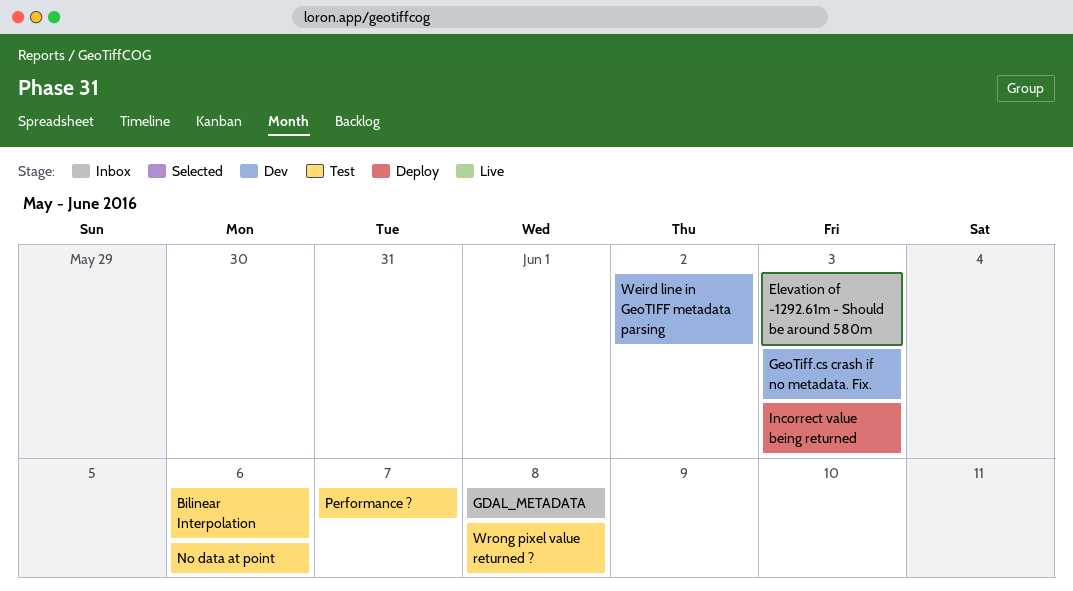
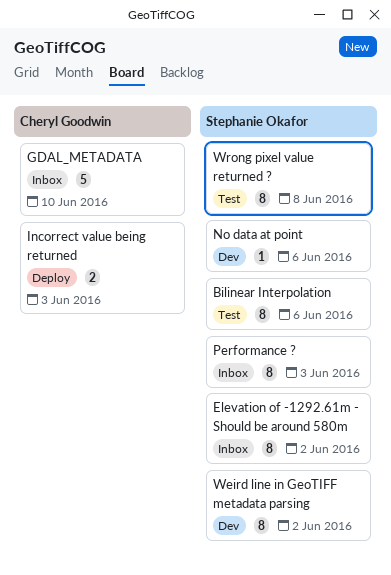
Elevation of -1292.61m - Should be around 580m, due: Jun 3 -> Jun 2
GDAL_METADATA, due: Jun 8 -> Jun 10
GeoTiff.cs crash if no metadata. Fix.: present -> none
No data at point, status: Test -> Dev
Performance ?, status: Test -> Inbox
Performance ?, due: Jun 7 -> Jun 3

